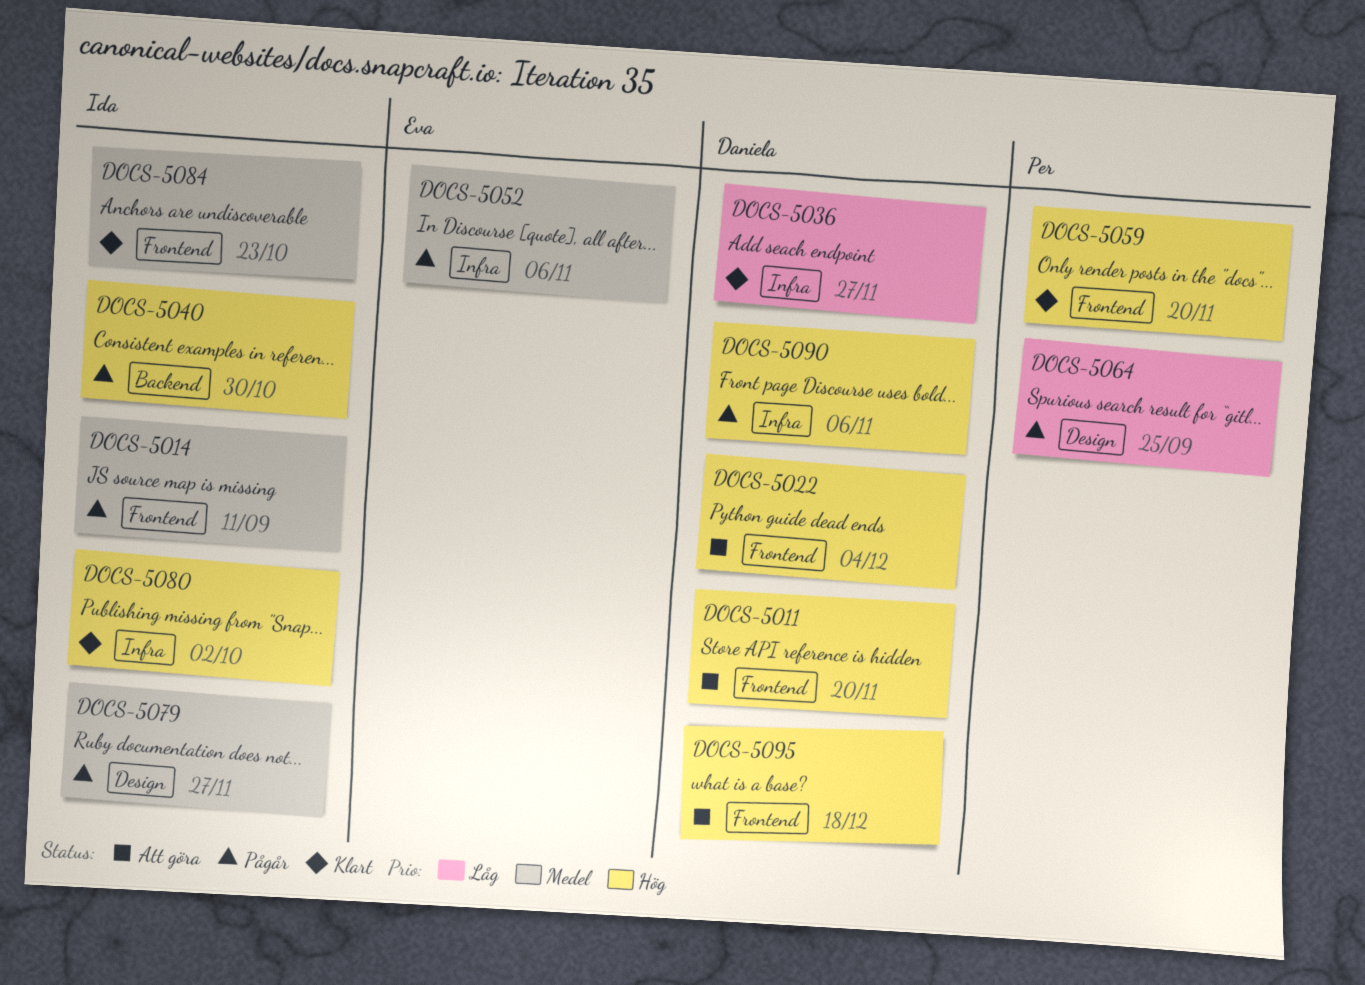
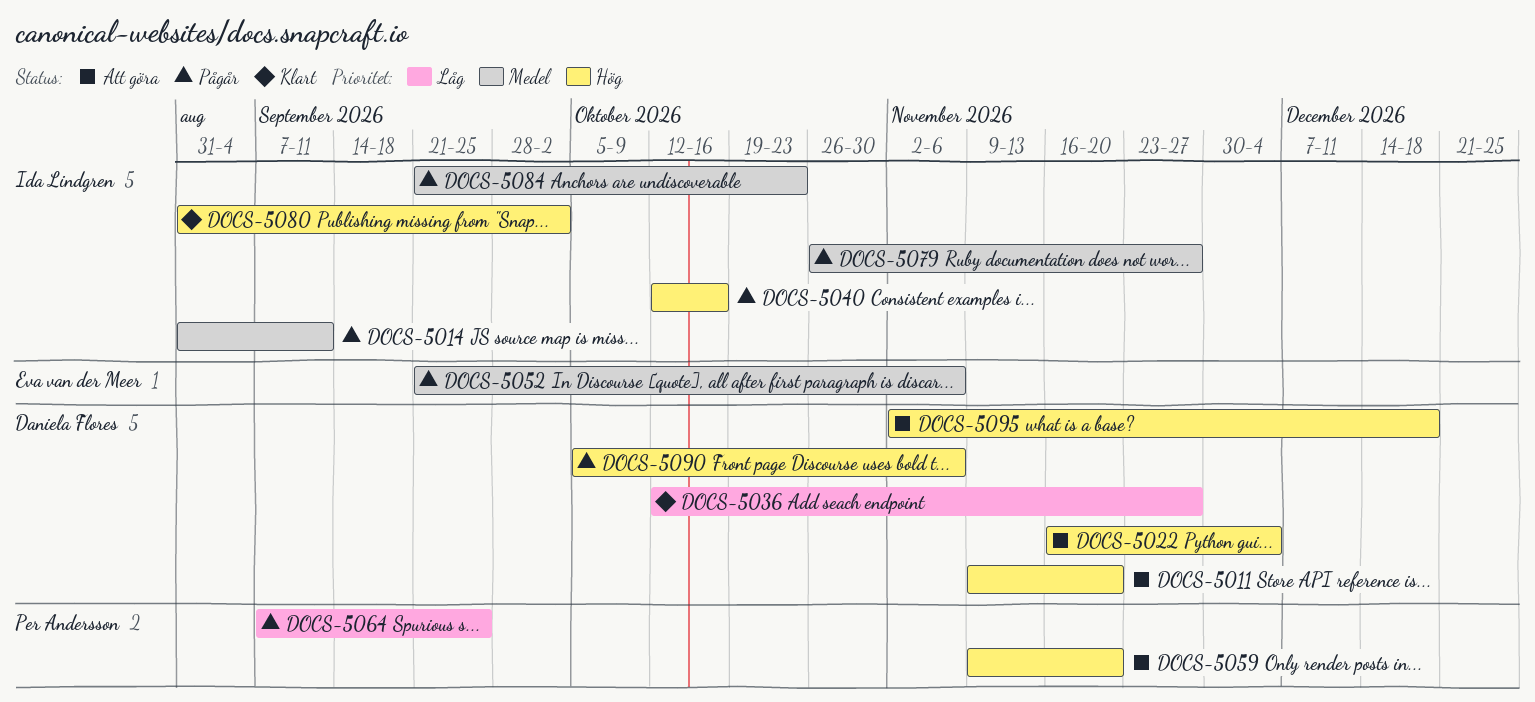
DOCS-5040, due: Oct 30 -> Oct 16
DOCS-5059, status: Klart -> Att göra
DOCS-5084, status: Klart -> Pågår

